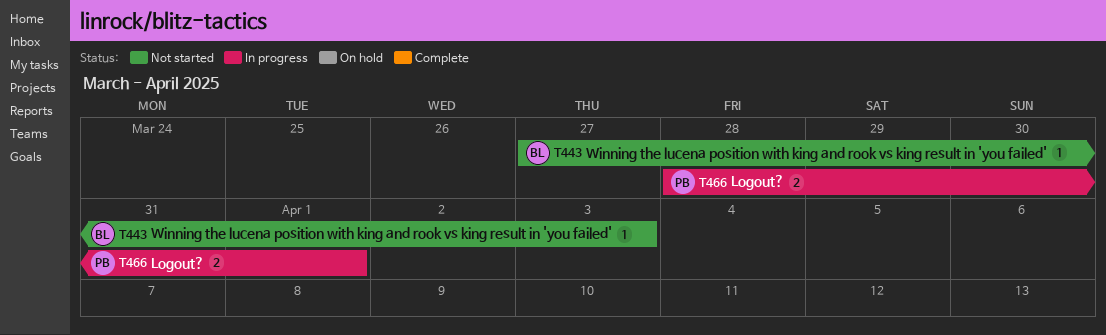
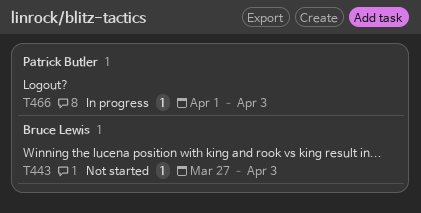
T466, estimate: 2 -> 1
T466, start: Mar 28 -> Apr 1
T466, due: Apr 1 -> Apr 3

